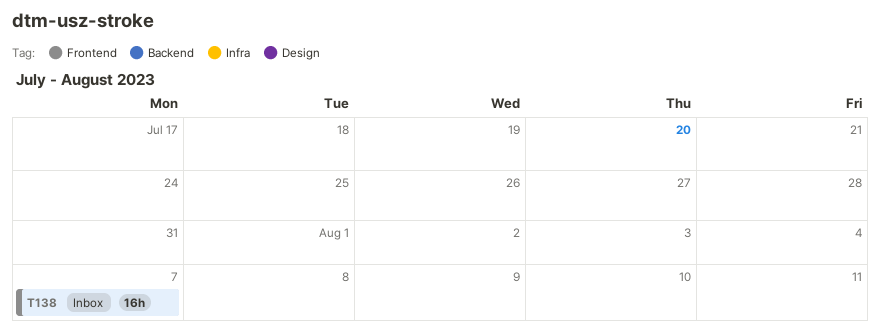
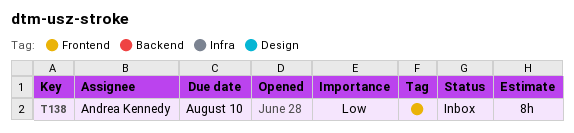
T138, estimate: 16h -> 8h
T138, due: Aug 7 -> Aug 10

